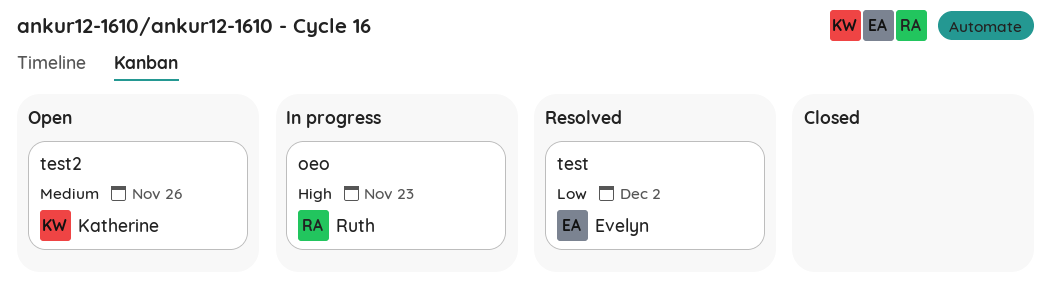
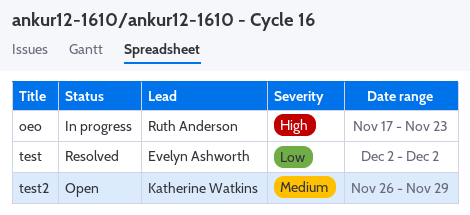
test2, due: Nov 26 -> Nov 29

